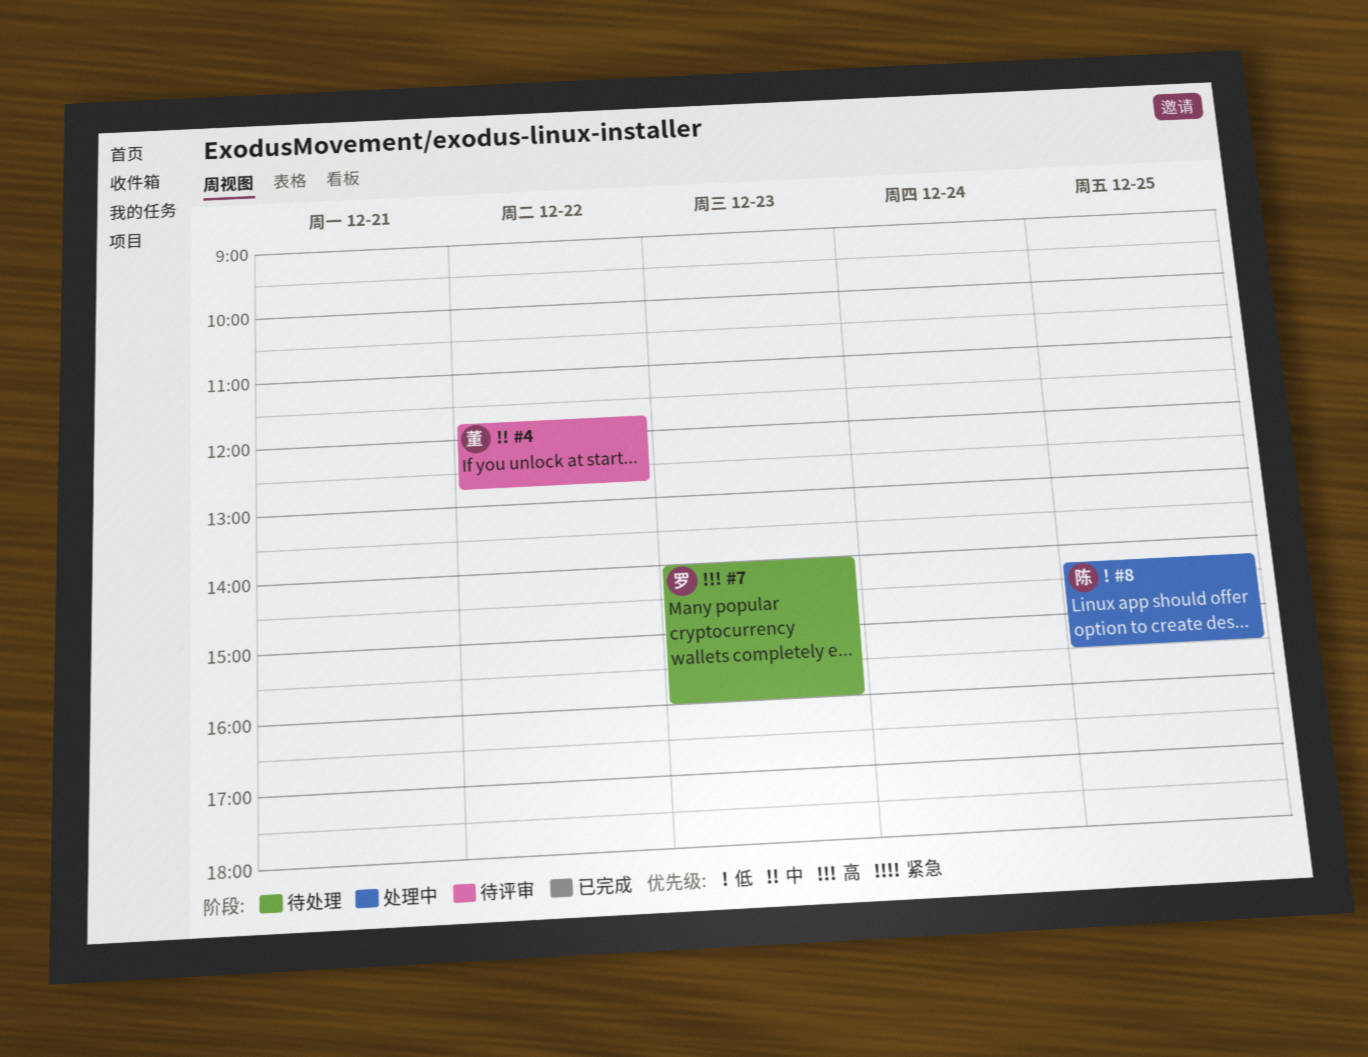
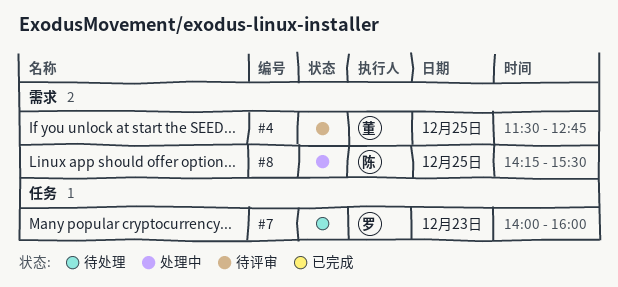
#4, day: Dec 22 -> Dec 25
#4, begins: 11:45 -> 11:30

